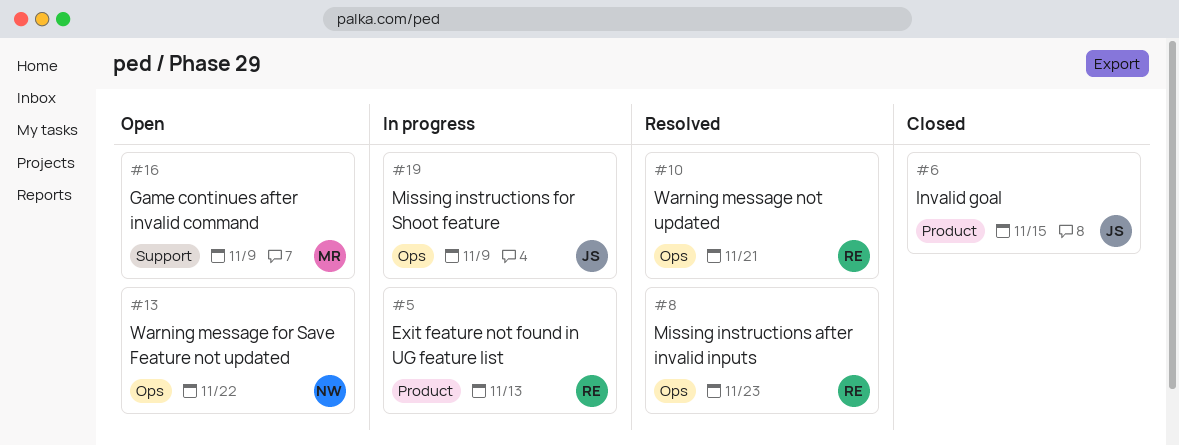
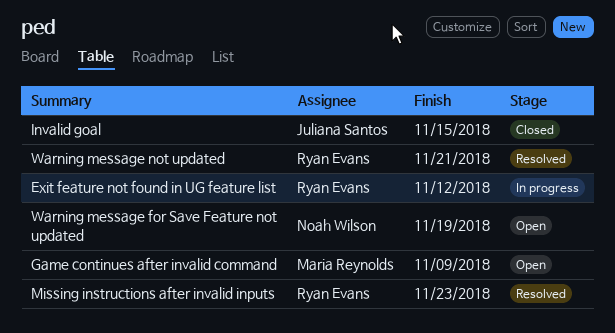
Exit feature not found in UG feature list, due: Nov 13 -> Nov 12
Missing instructions for Shoot feature: present -> none
Warning message for Save Feature not updated, due: Nov 22 -> Nov 19

